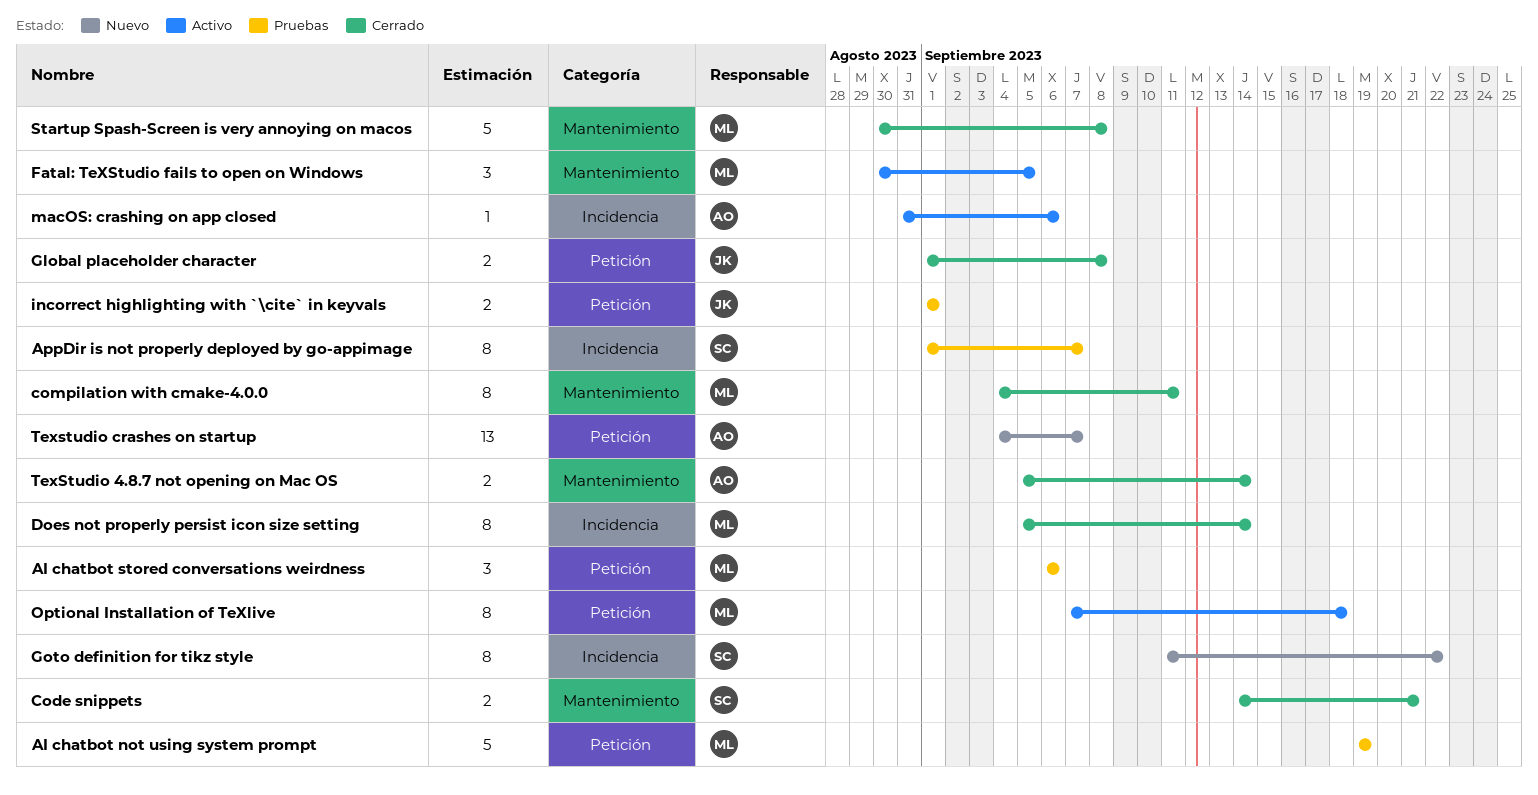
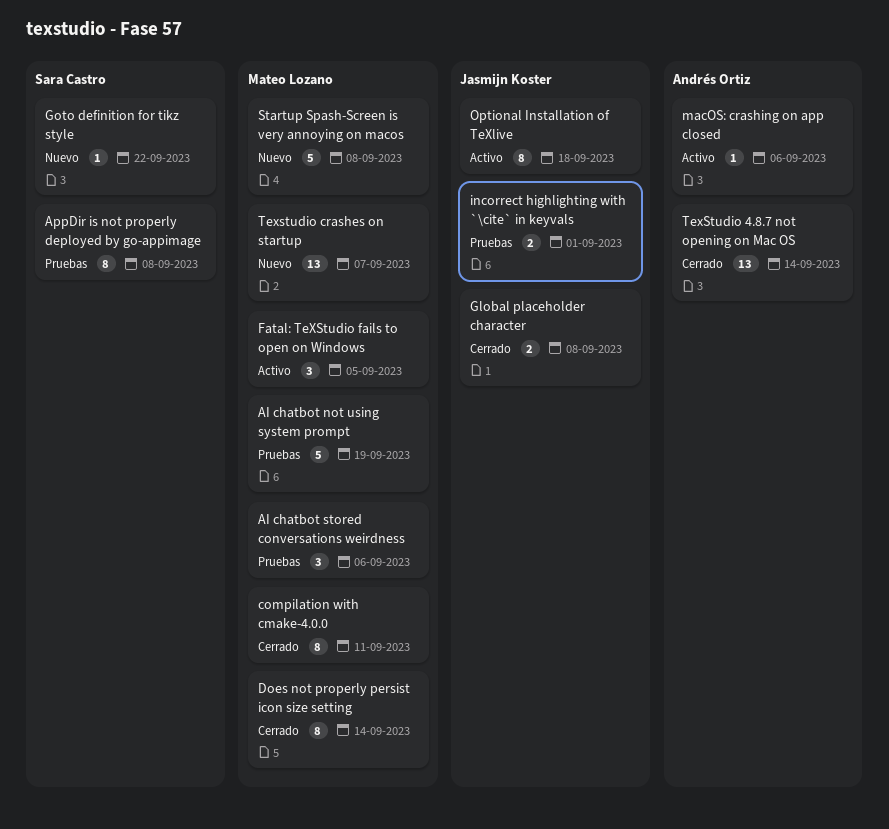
AppDir is not properly deployed by go-appimage, due: Sep 7 -> Sep 8
Code snippets: present -> none
Goto definition for tikz style, estimate: 8 -> 1
Optional Installation of TeXlive, owner: Mateo Lozano -> Jasmijn Koster
Startup Spash-Screen is very annoying on macos, status: Cerrado -> Nuevo
TexStudio 4.8.7 not opening on Mac OS, estimate: 2 -> 13
Texstudio crashes on startup, owner: Andrés Ortiz -> Mateo Lozano

